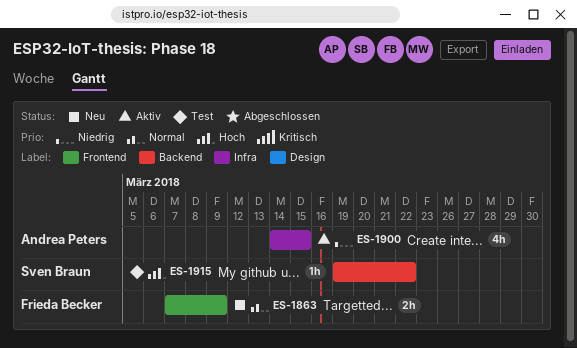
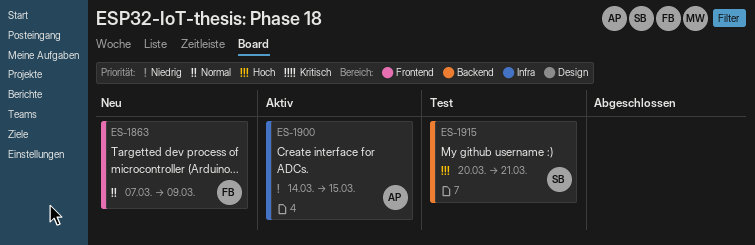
ES-1915, start: Mar 19 -> Mar 20
ES-1915, due: Mar 22 -> Mar 21

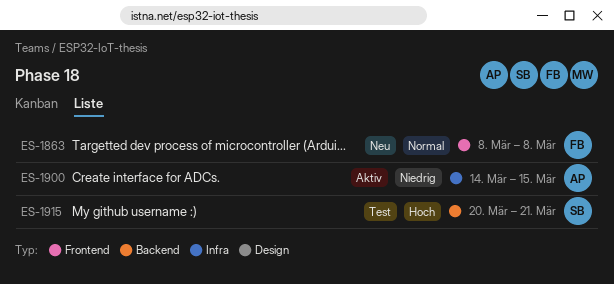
ES-1863, start: Mar 7 -> Mar 8
ES-1863, due: Mar 9 -> Mar 8

